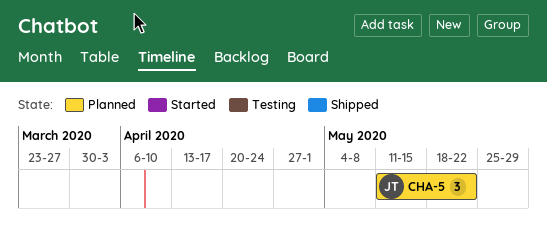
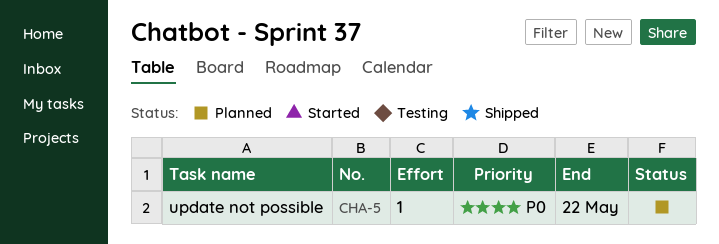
CHA-5, estimate: 3 -> 1

